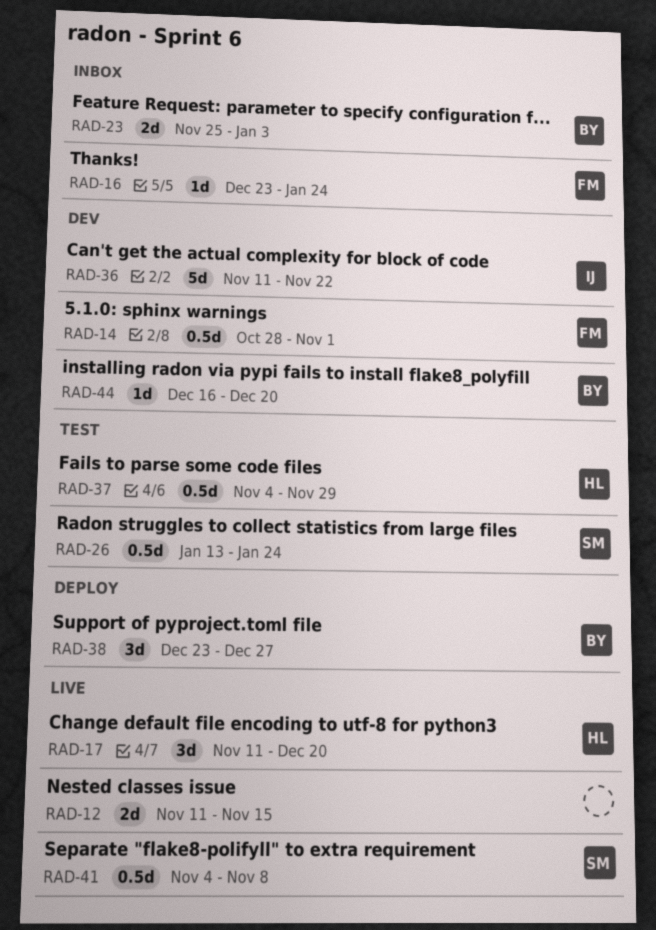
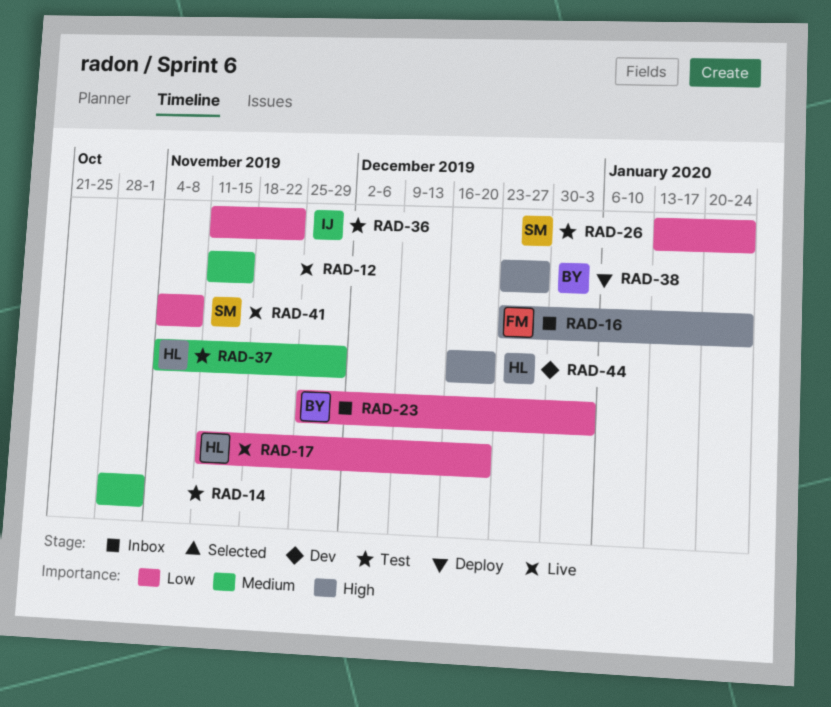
RAD-14, status: Dev -> Test
RAD-14, owner: FM -> none
RAD-36, status: Dev -> Test
RAD-44, owner: BY -> HL

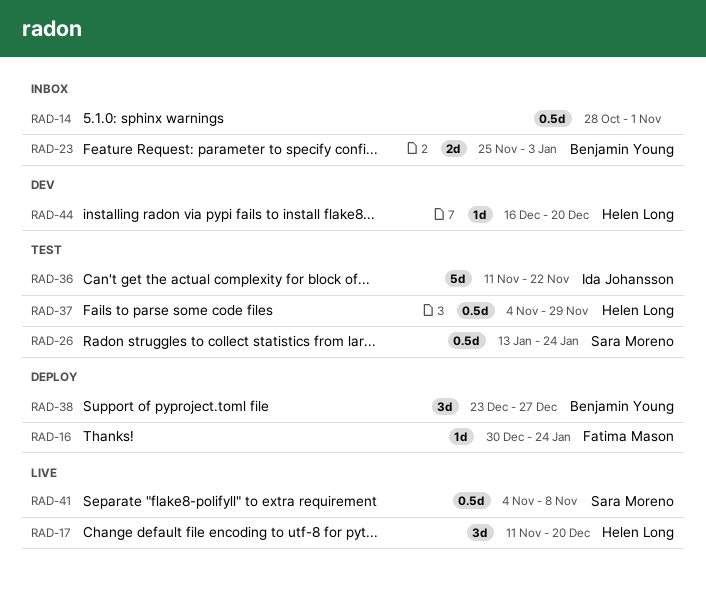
RAD-12: present -> none
RAD-14, status: Test -> Inbox
RAD-16, status: Inbox -> Deploy
RAD-16, start: Dec 23 -> Dec 30

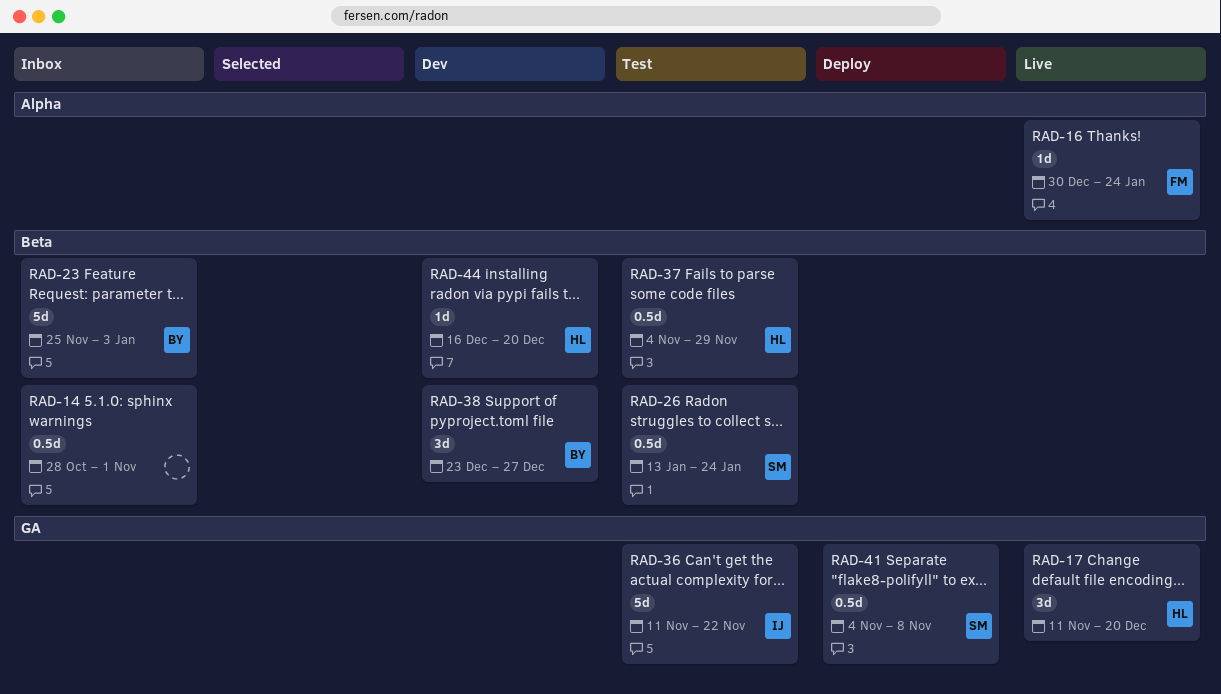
RAD-16, status: Deploy -> Live
RAD-23, estimate: 2d -> 5d
RAD-38, status: Deploy -> Dev
RAD-41, status: Live -> Deploy

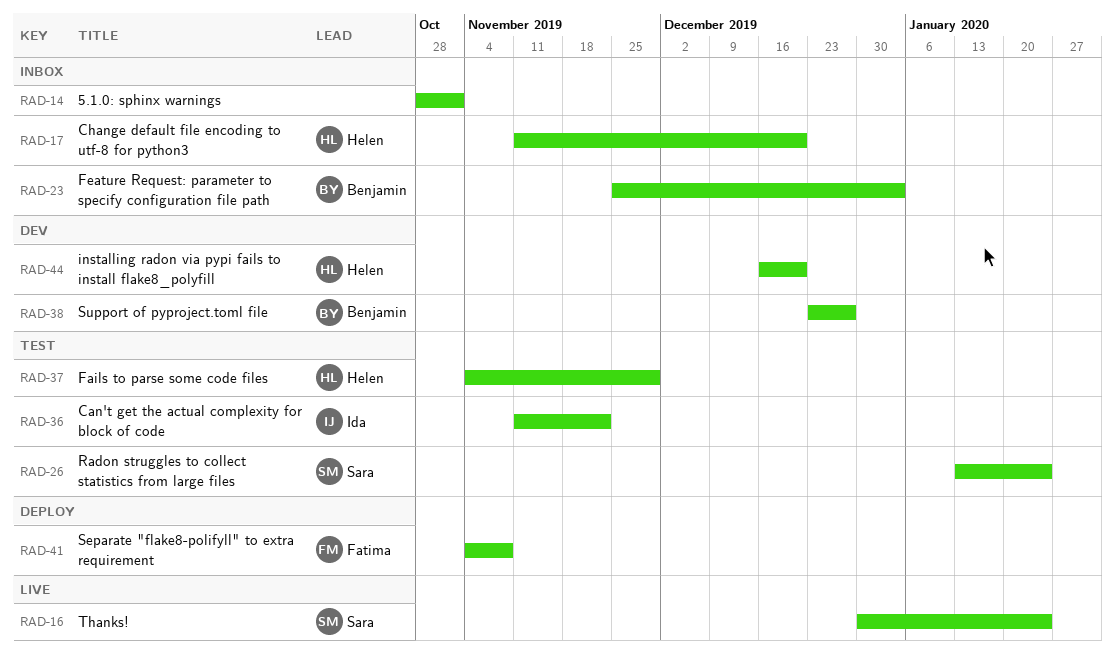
RAD-16, owner: Fatima -> Sara
RAD-17, status: Live -> Inbox
RAD-41, owner: Sara -> Fatima

